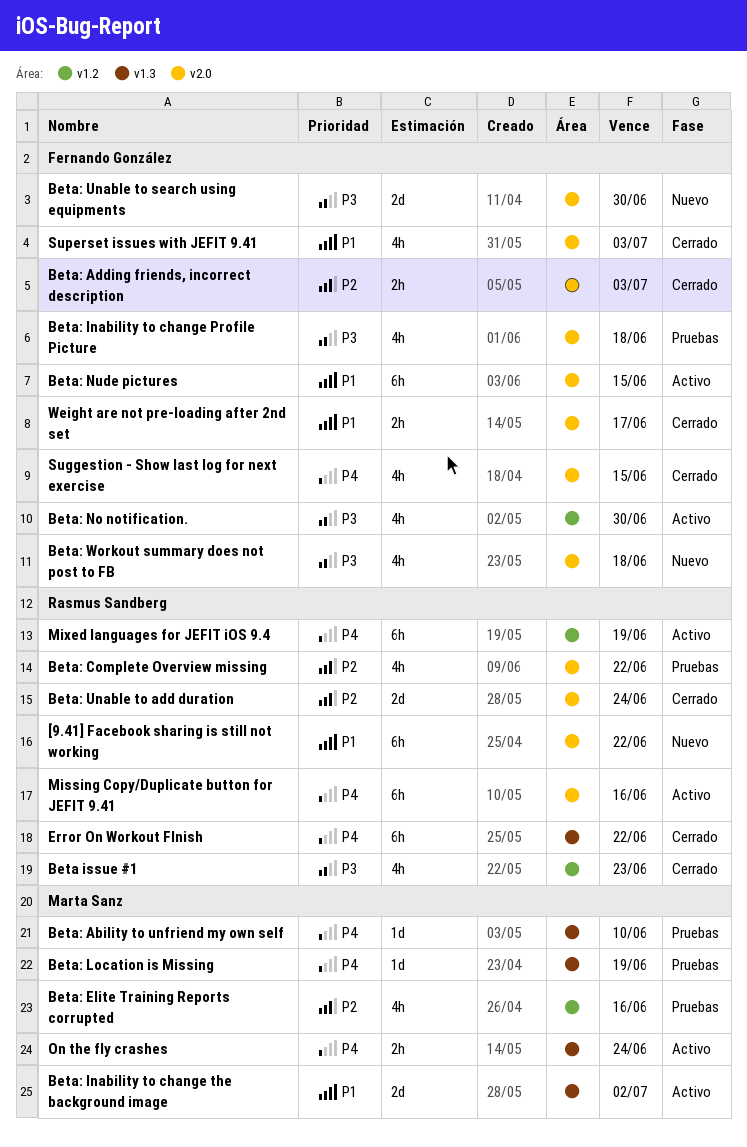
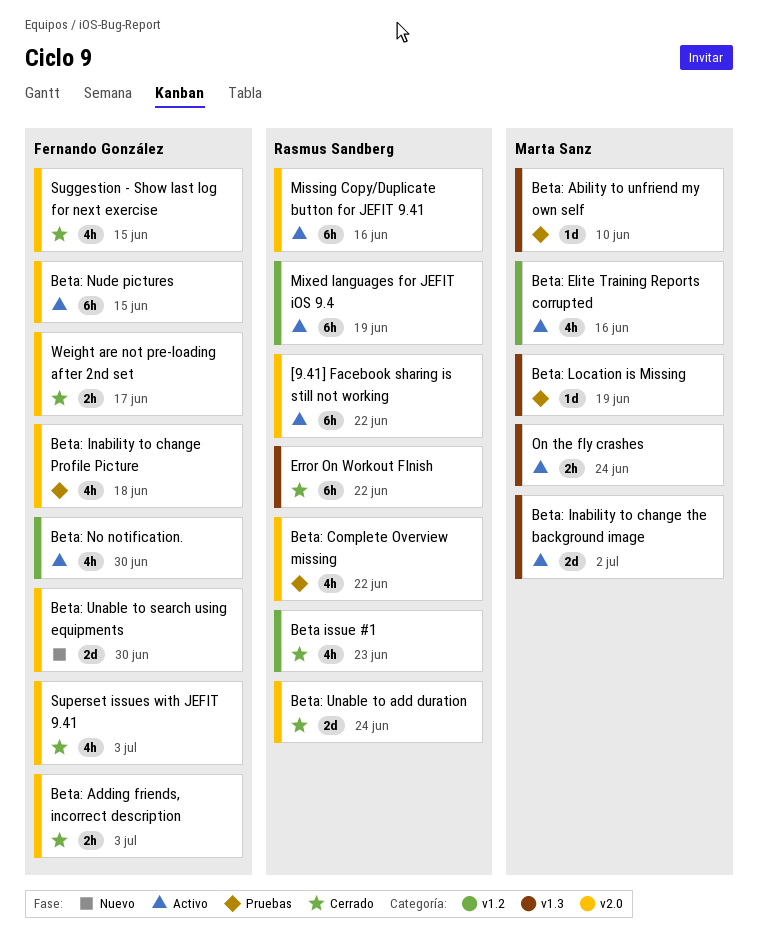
[9.41] Facebook sharing is still not working, status: Nuevo -> Activo
Beta: Elite Training Reports corrupted, status: Pruebas -> Activo
Beta: Workout summary does not post to FB: present -> none

